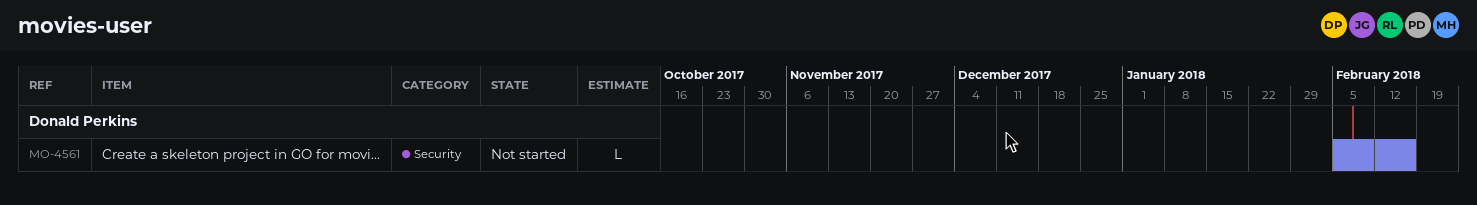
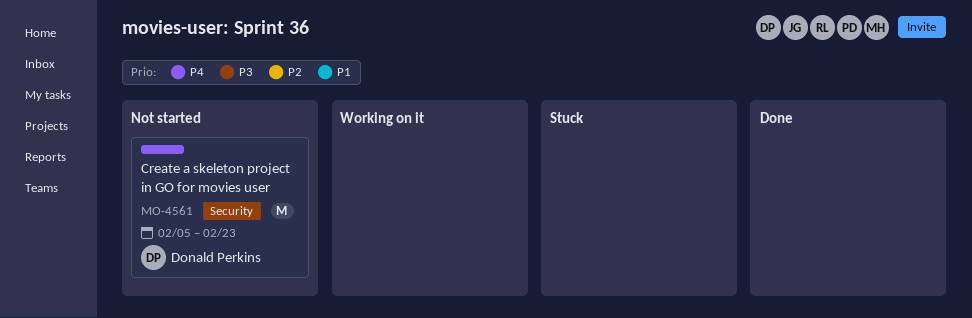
MO-4561, estimate: L -> M
MO-4561, due: Feb 16 -> Feb 23

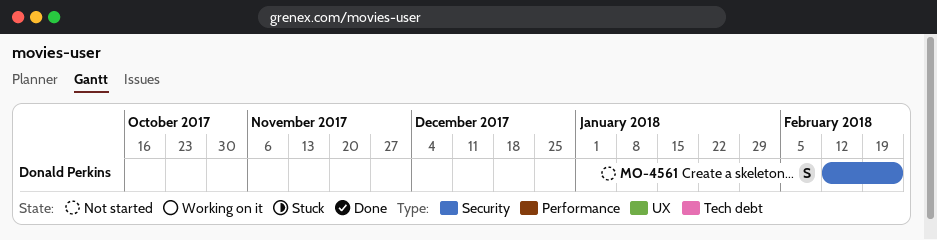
MO-4561, estimate: M -> S
MO-4561, start: Feb 5 -> Feb 12

